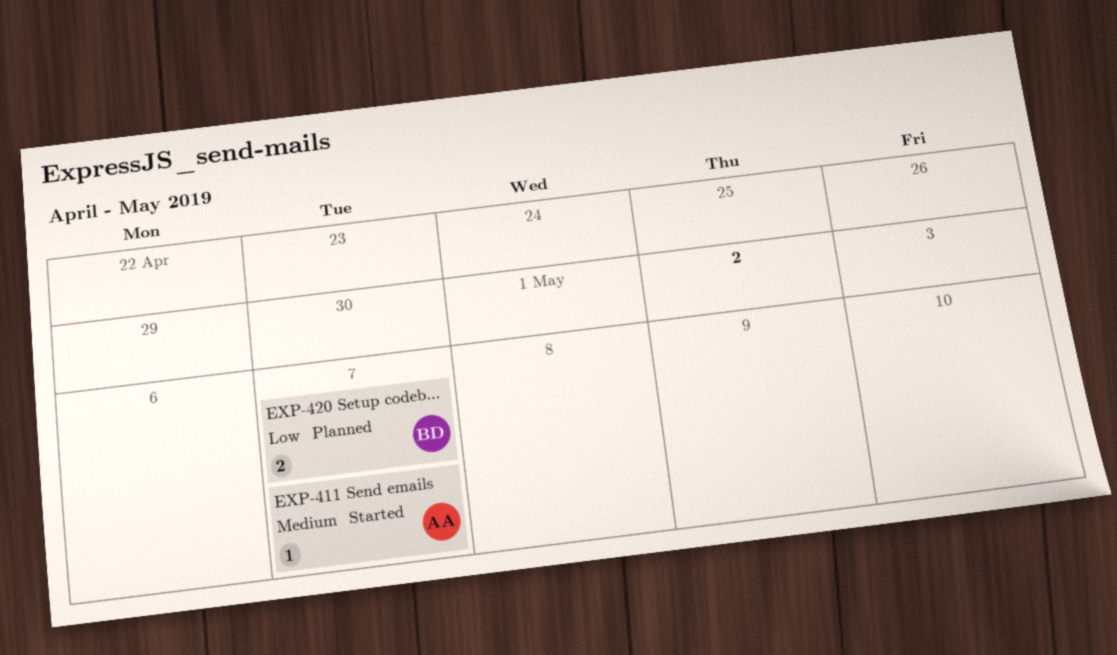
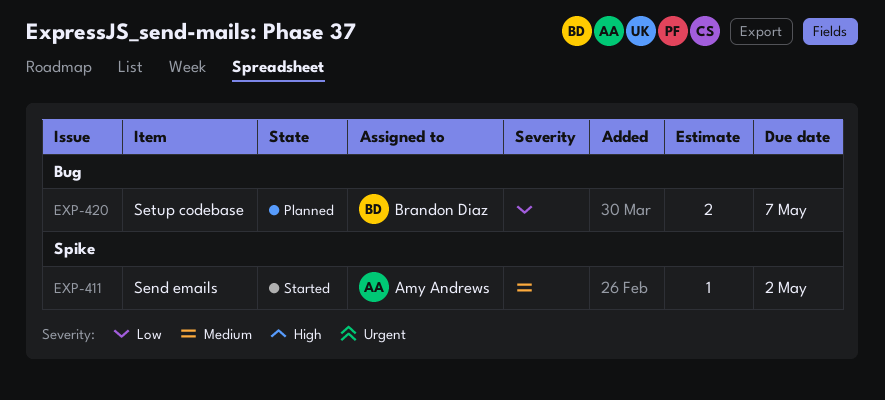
EXP-411, due: May 7 -> May 2

